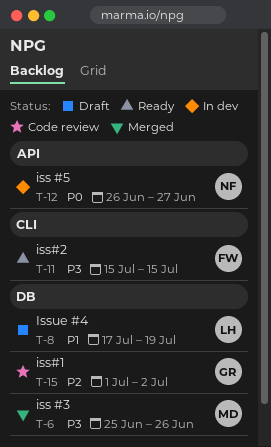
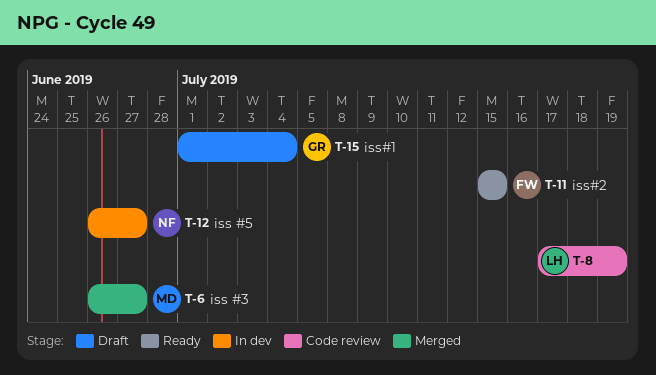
T-6, start: Jun 25 -> Jun 26
T-6, due: Jun 26 -> Jun 27
T-8, status: Draft -> Code review
T-15, status: Code review -> Draft
T-15, due: Jul 2 -> Jul 4

